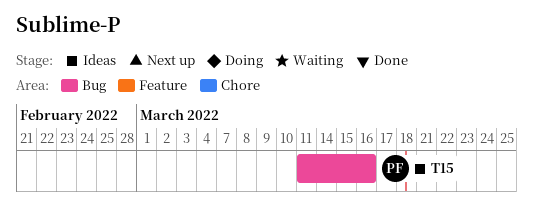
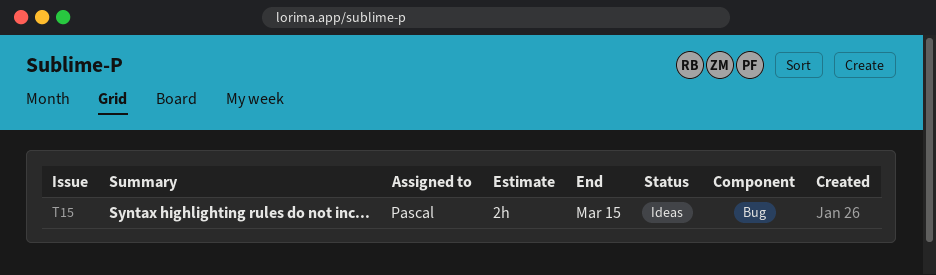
T15, due: Mar 16 -> Mar 15

